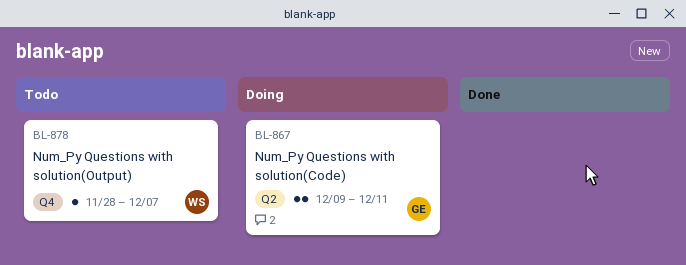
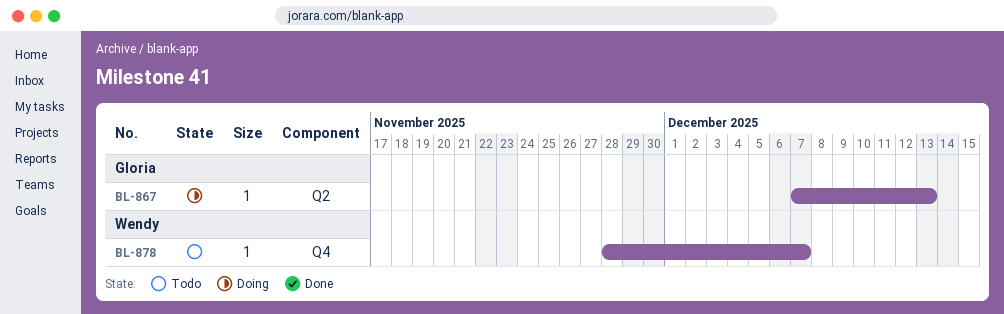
BL-867, estimate: 2 -> 1
BL-867, start: Dec 9 -> Dec 7
BL-867, due: Dec 11 -> Dec 13

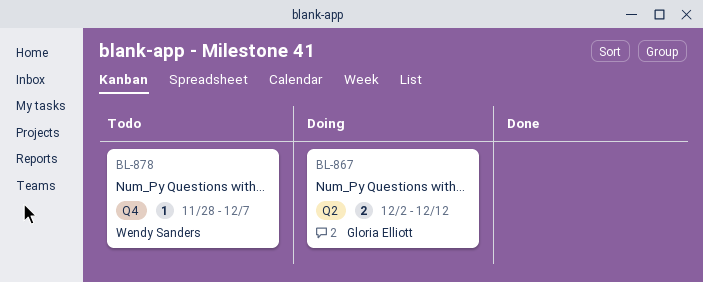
BL-867, estimate: 1 -> 2
BL-867, start: Dec 7 -> Dec 2
BL-867, due: Dec 13 -> Dec 12

